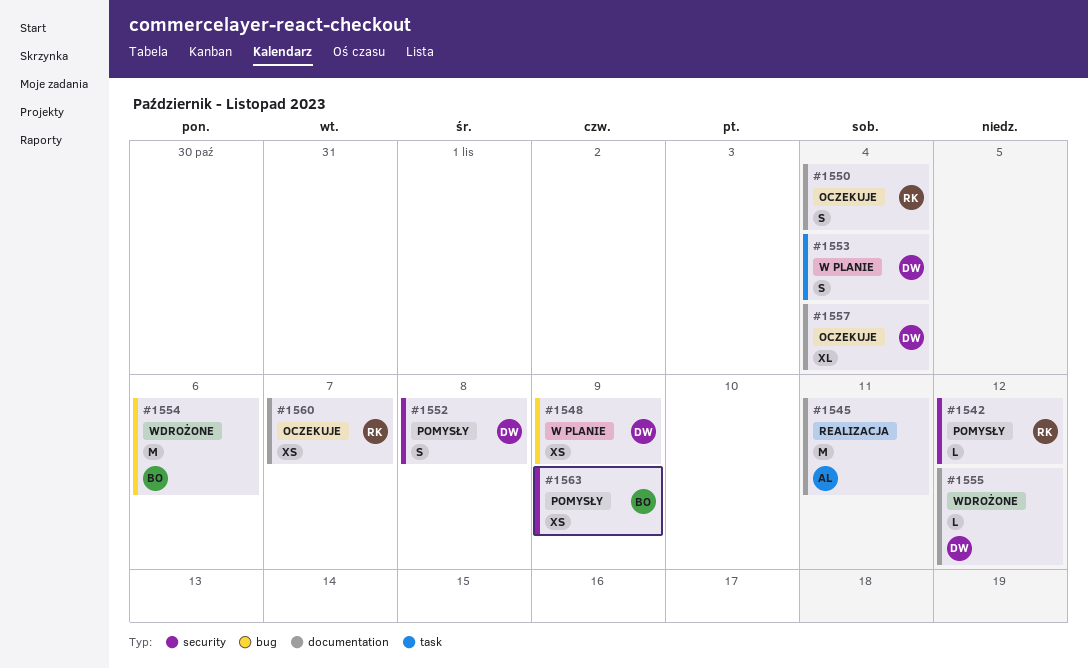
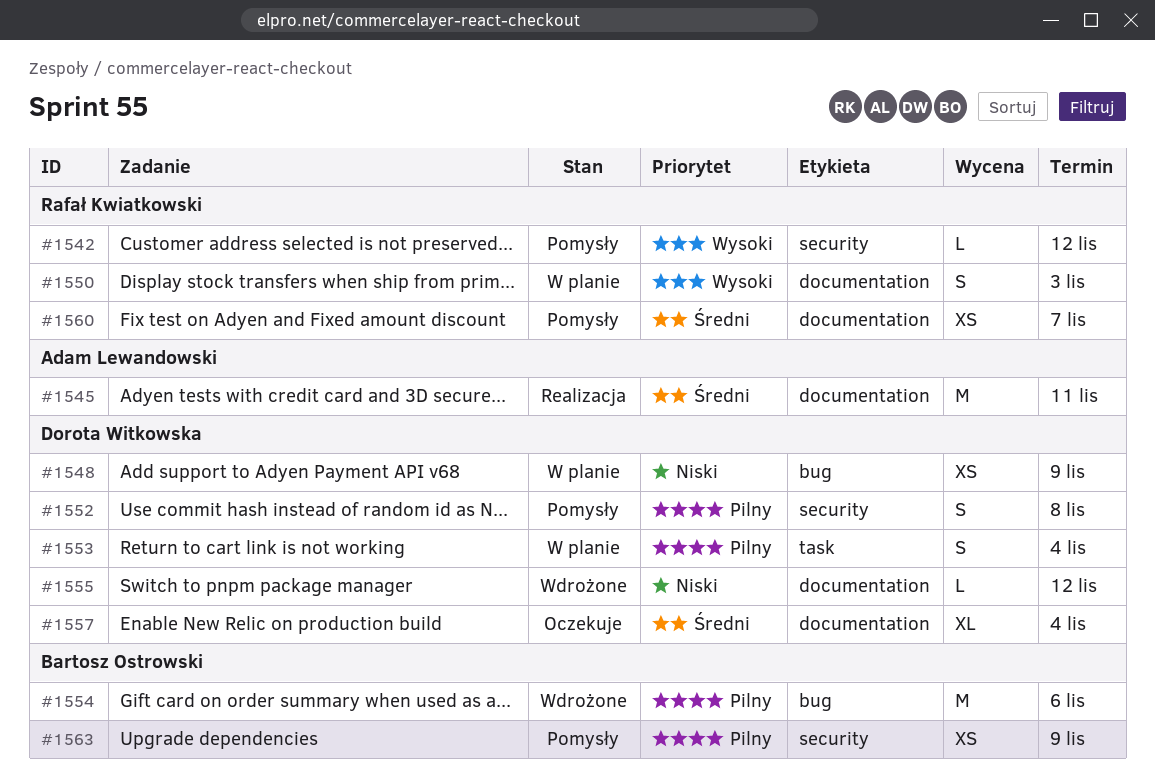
#1550, status: Oczekuje -> W planie
#1550, due: Nov 4 -> Nov 3
#1560, status: Oczekuje -> Pomysły

